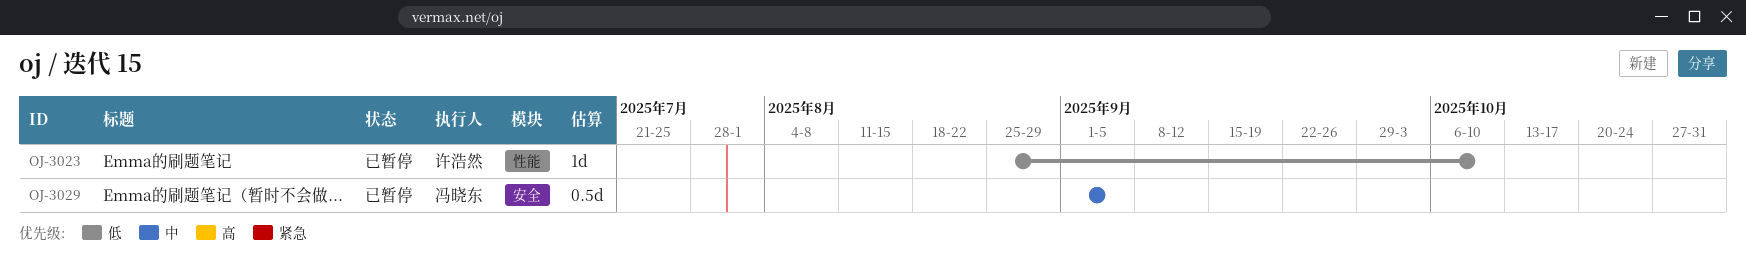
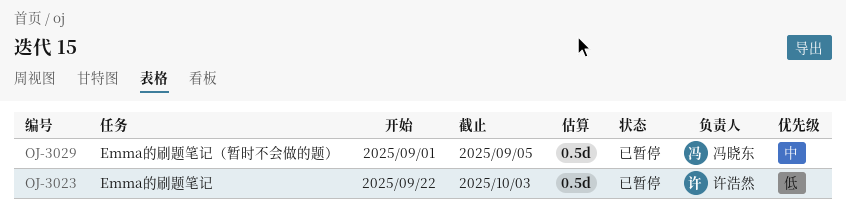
OJ-3023, estimate: 1d -> 0.5d
OJ-3023, start: Aug 25 -> Sep 22
OJ-3023, due: Oct 10 -> Oct 3

